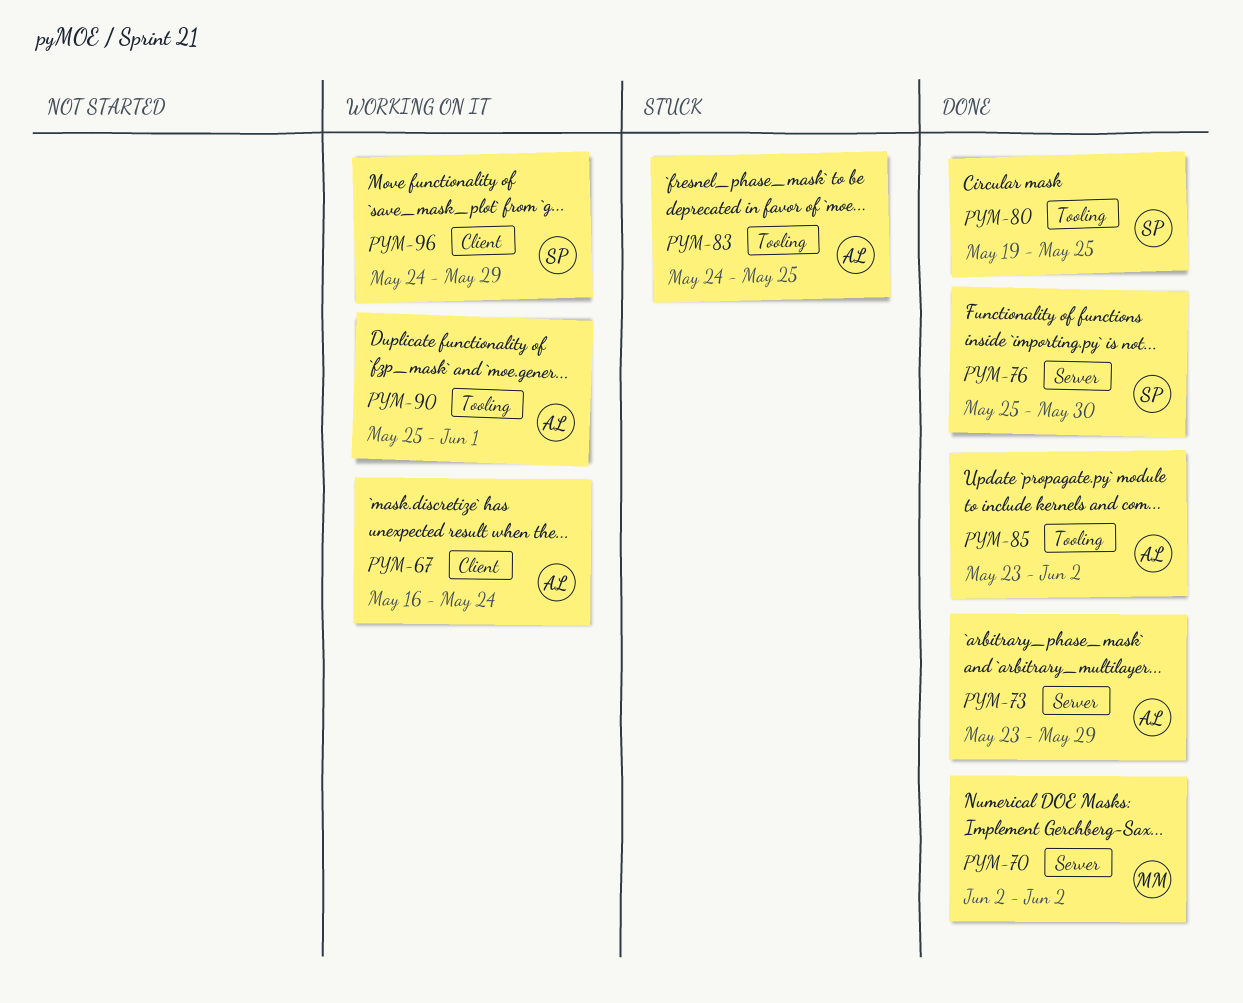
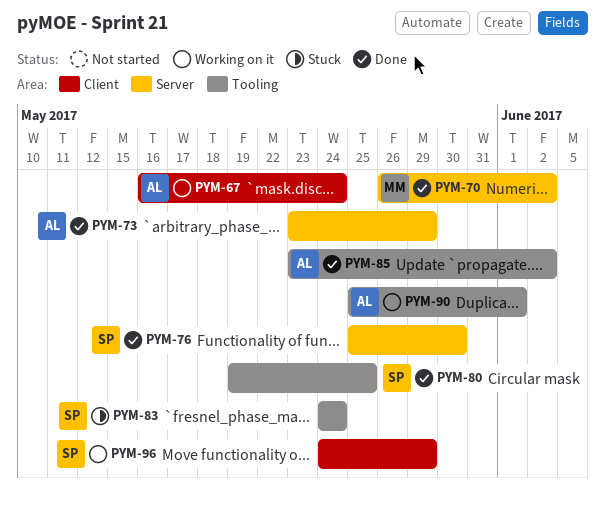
PYM-70, start: Jun 2 -> May 26
PYM-83, owner: AL -> SP
PYM-83, due: May 25 -> May 24

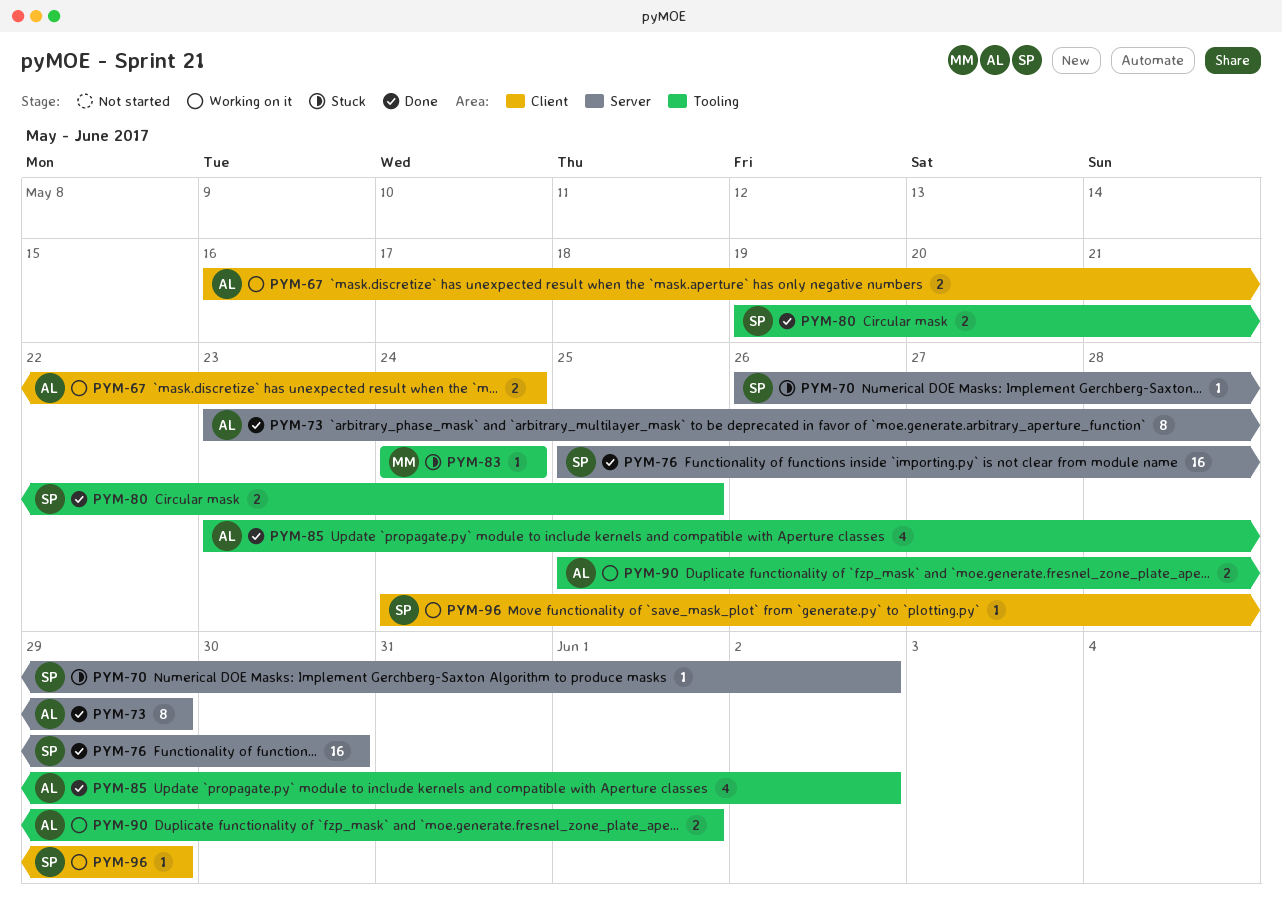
PYM-70, status: Done -> Stuck
PYM-70, owner: MM -> SP
PYM-83, owner: SP -> MM

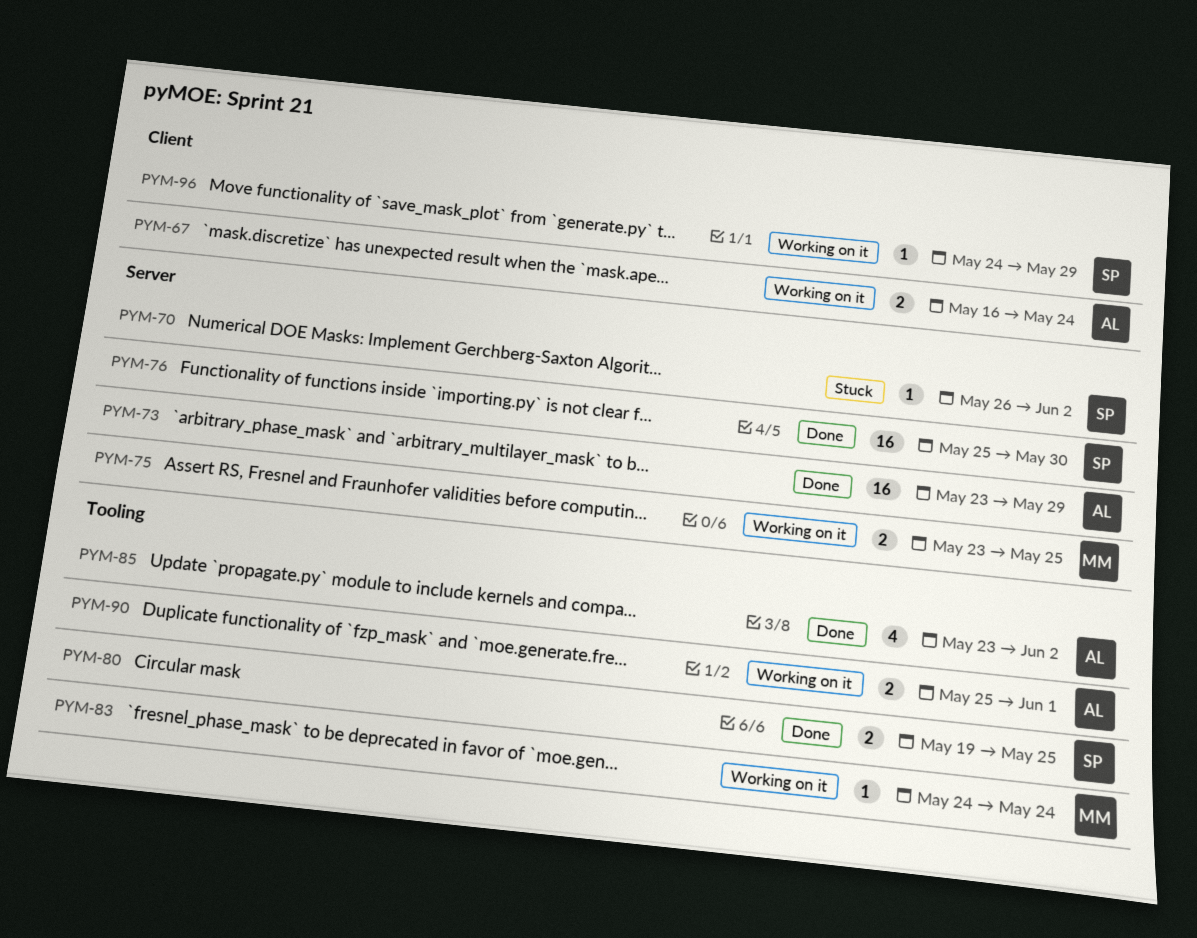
PYM-73, estimate: 8 -> 16
PYM-75: none -> present
PYM-83, status: Stuck -> Working on it

